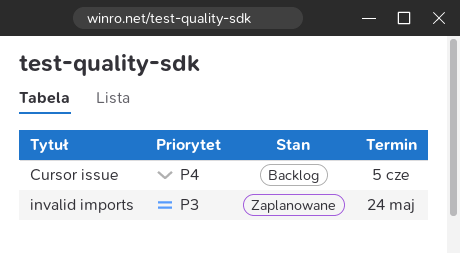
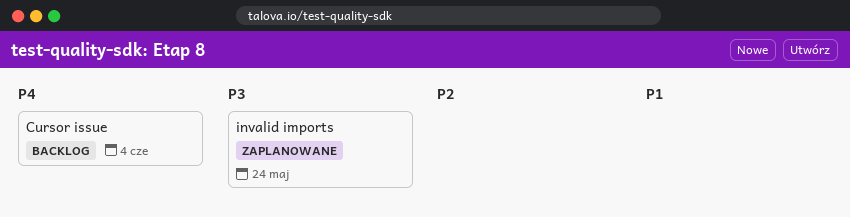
Cursor issue, due: Jun 5 -> Jun 4

